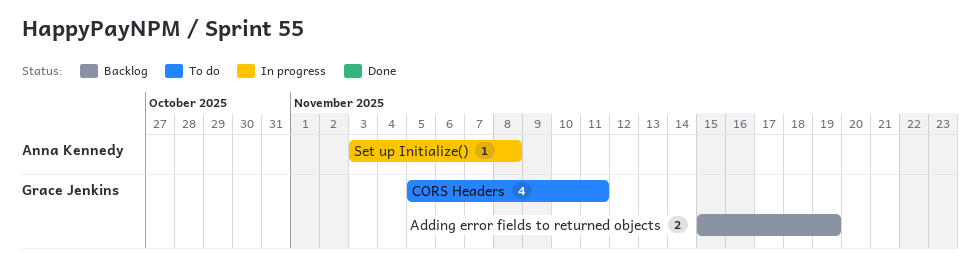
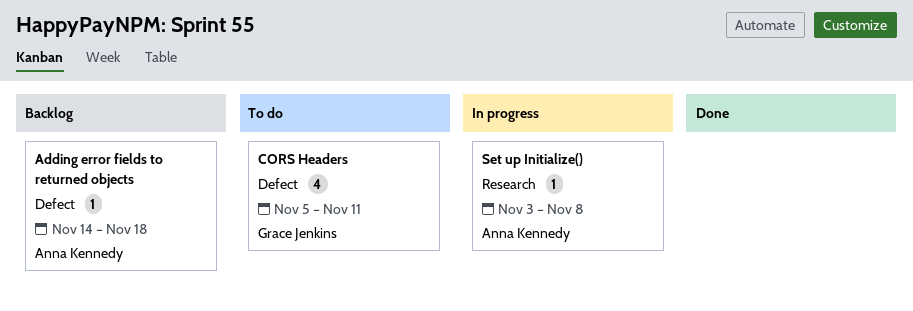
Adding error fields to returned objects, owner: Grace Jenkins -> Anna Kennedy
Adding error fields to returned objects, estimate: 2 -> 1
Adding error fields to returned objects, start: Nov 15 -> Nov 14
Adding error fields to returned objects, due: Nov 19 -> Nov 18

